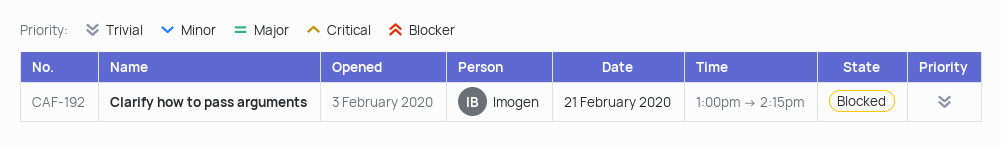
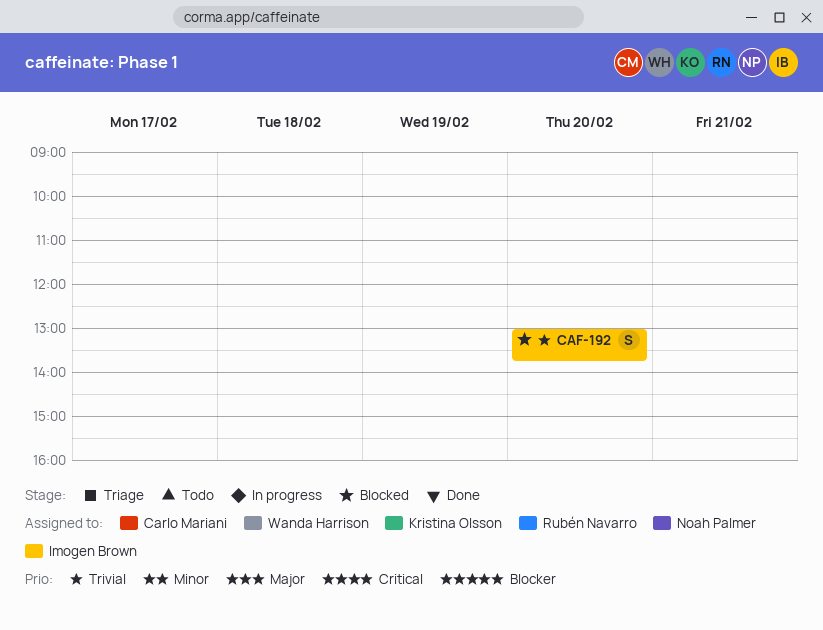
CAF-192, day: Feb 21 -> Feb 20
CAF-192, ends: 14:15 -> 13:45

